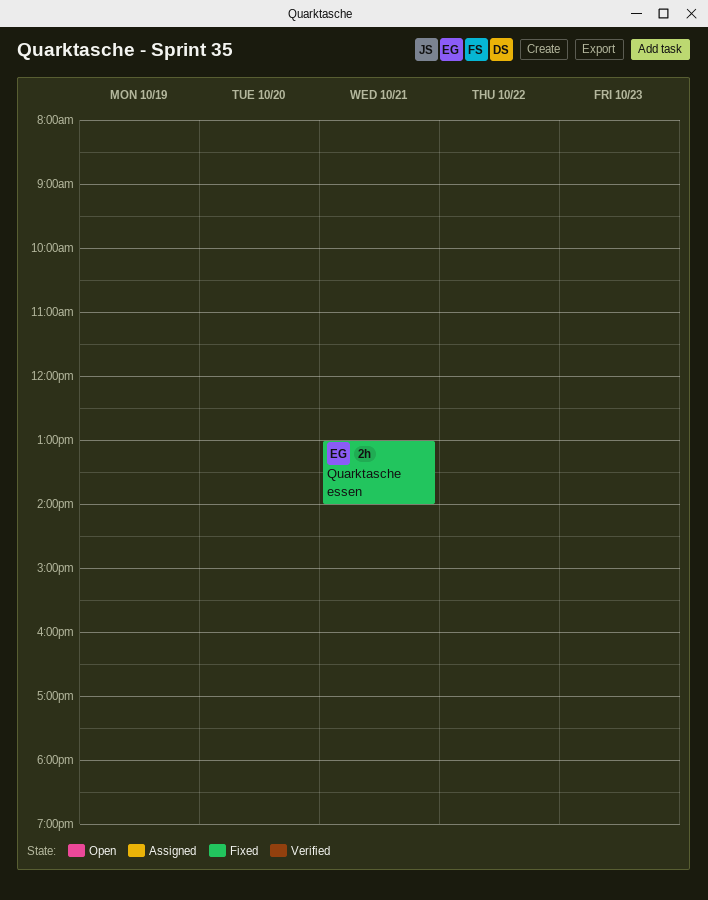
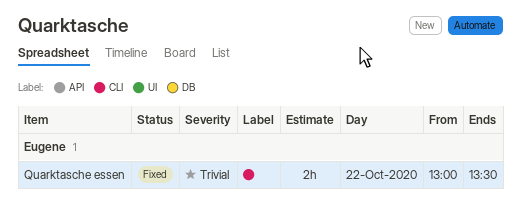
Quarktasche essen, day: Oct 21 -> Oct 22
Quarktasche essen, ends: 14:00 -> 13:30

